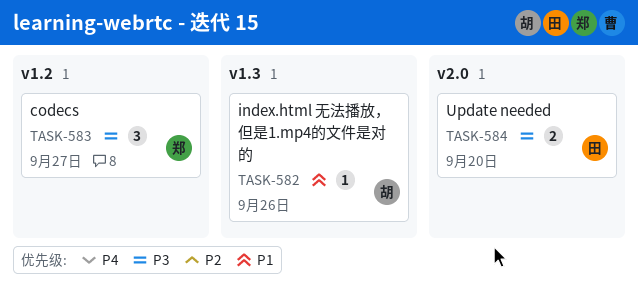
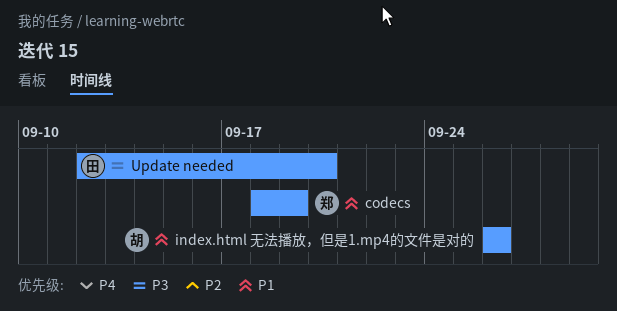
codecs, priority: P3 -> P1
codecs, due: Sep 27 -> Sep 19

